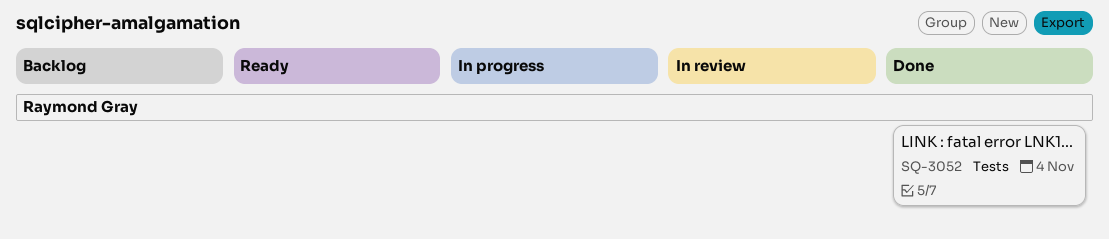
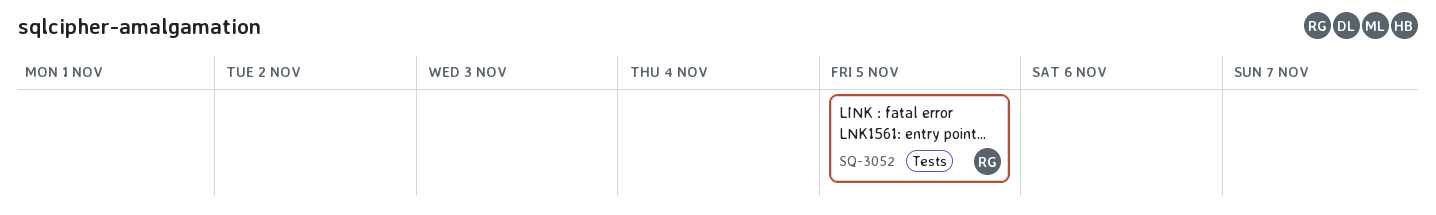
SQ-3052, due: Nov 4 -> Nov 5

